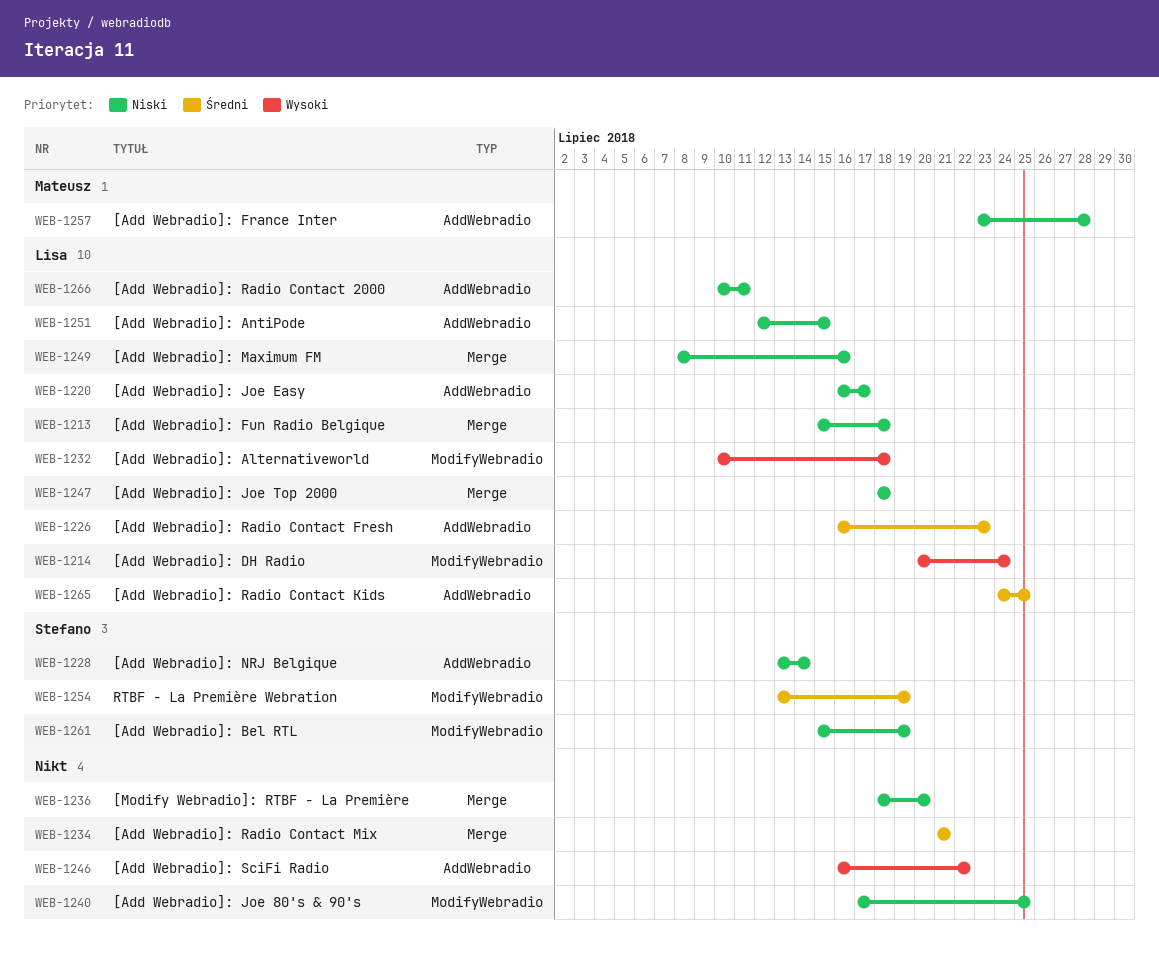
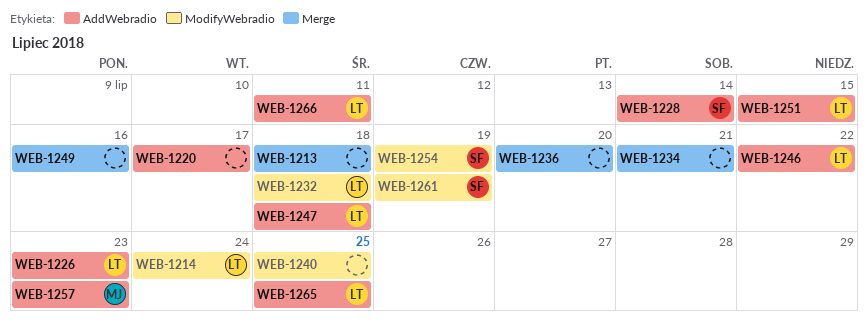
WEB-1213, owner: Lisa -> none
WEB-1220, owner: Lisa -> none
WEB-1246, owner: none -> Lisa
WEB-1247, label: Merge -> AddWebradio
WEB-1249, owner: Lisa -> none
WEB-1257, due: Jul 28 -> Jul 23

